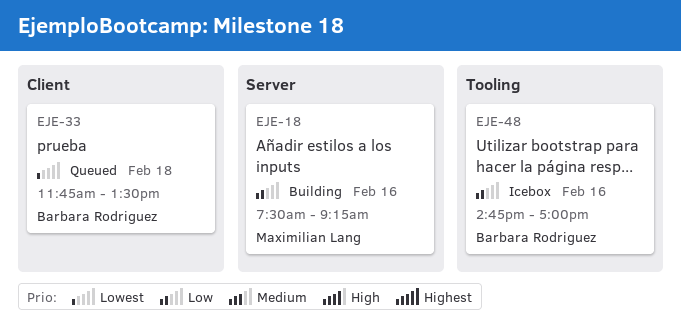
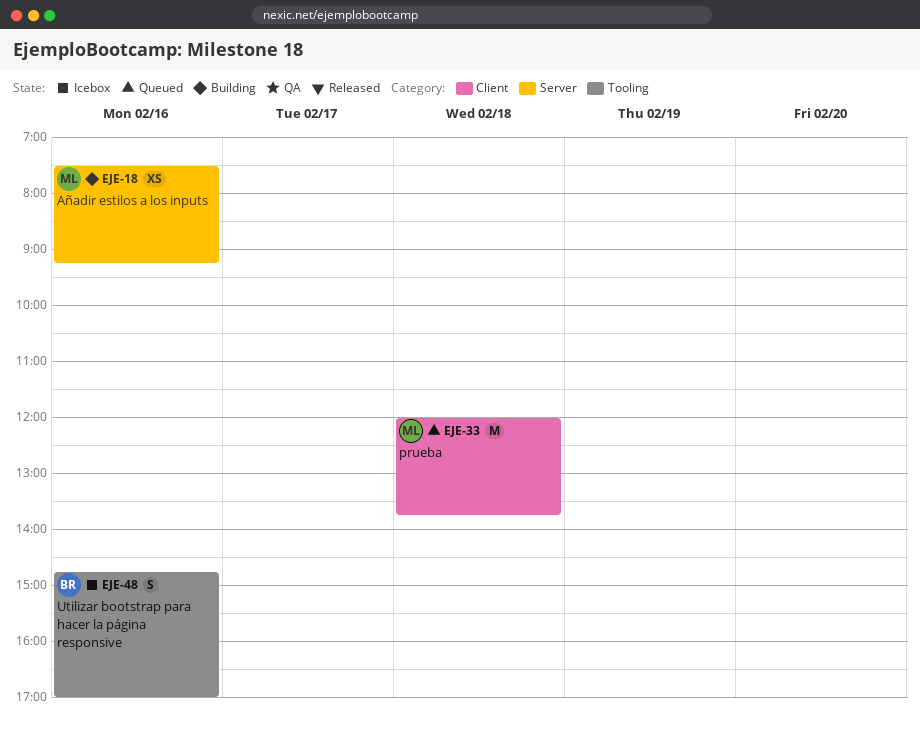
EJE-33, owner: Barbara Rodriguez -> Maximilian Lang
EJE-33, begins: 11:45 -> 12:00
EJE-33, ends: 13:30 -> 13:45

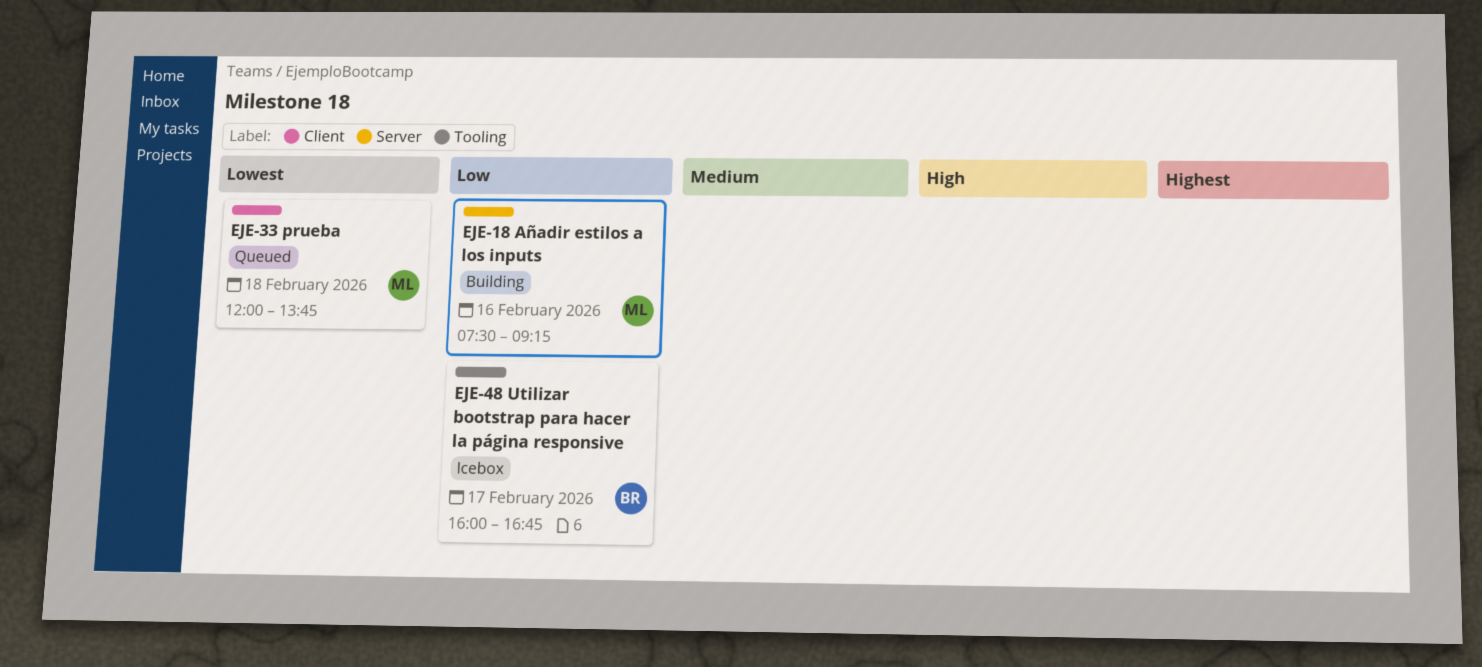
EJE-48, day: Feb 16 -> Feb 17
EJE-48, begins: 14:45 -> 16:00
EJE-48, ends: 17:00 -> 16:45

